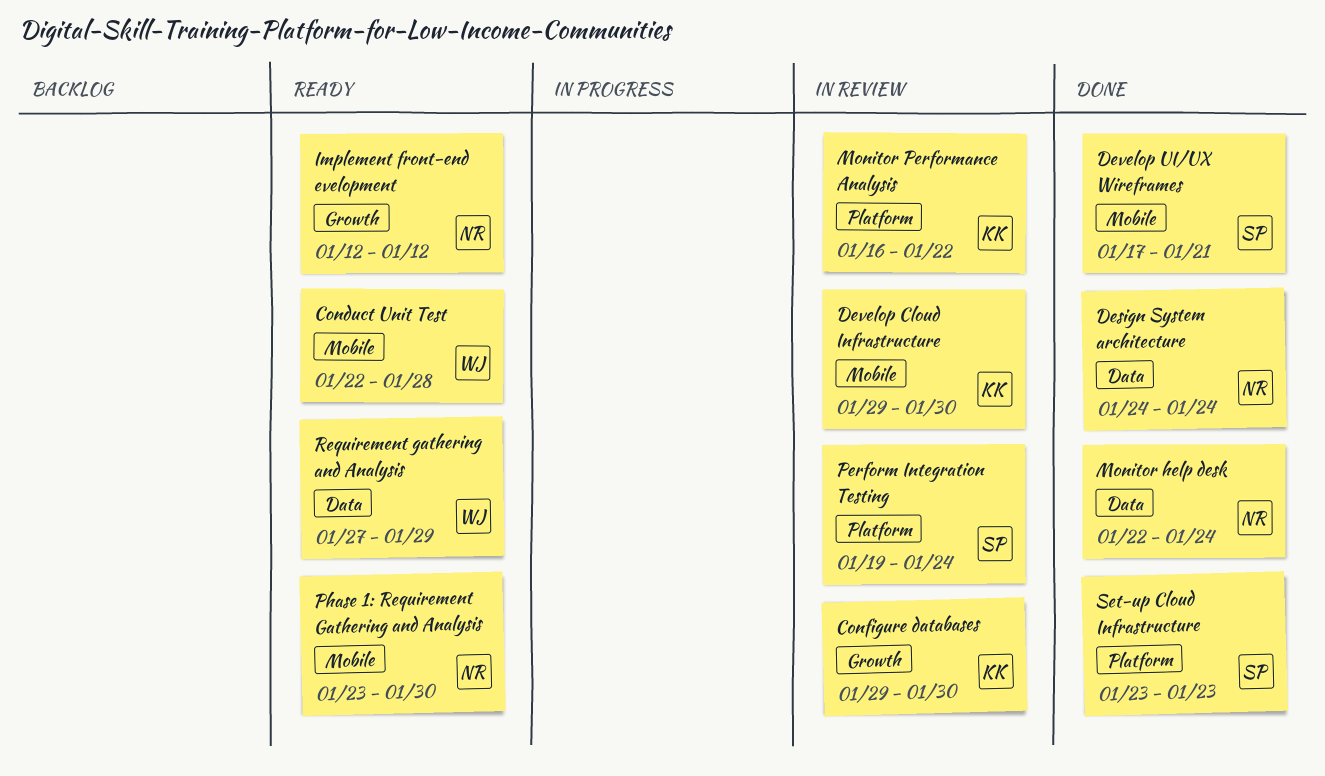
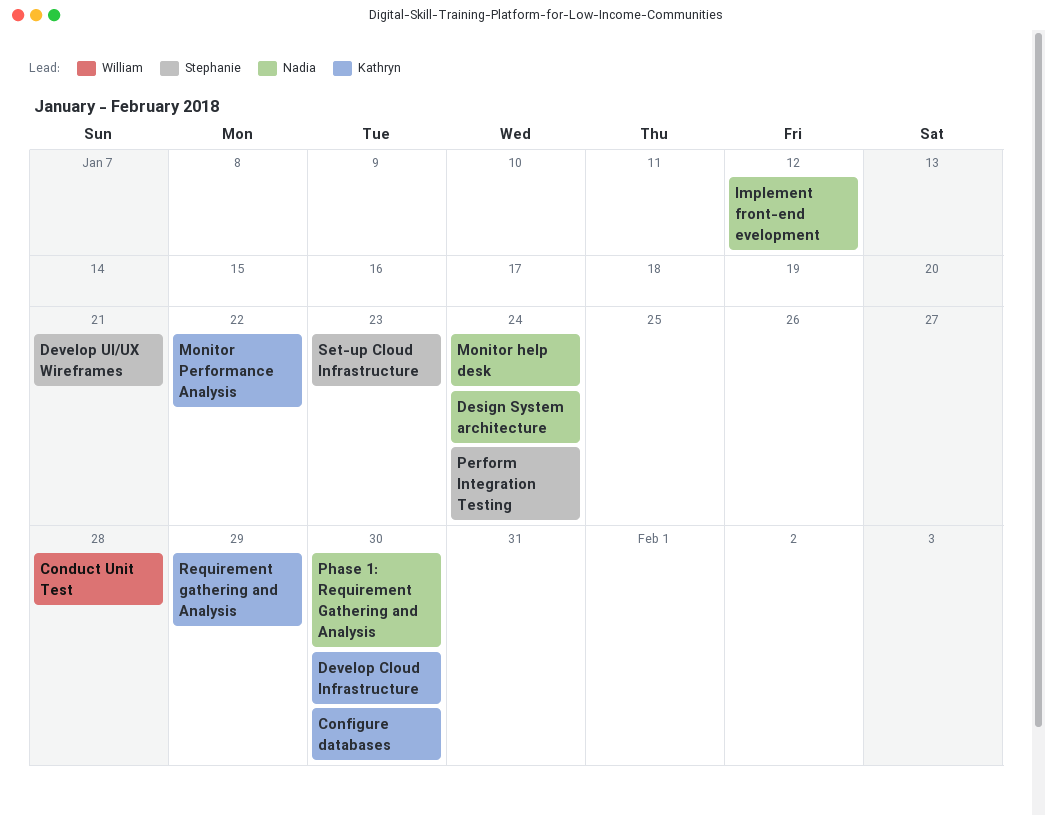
Requirement gathering and Analysis, owner: William -> Kathryn

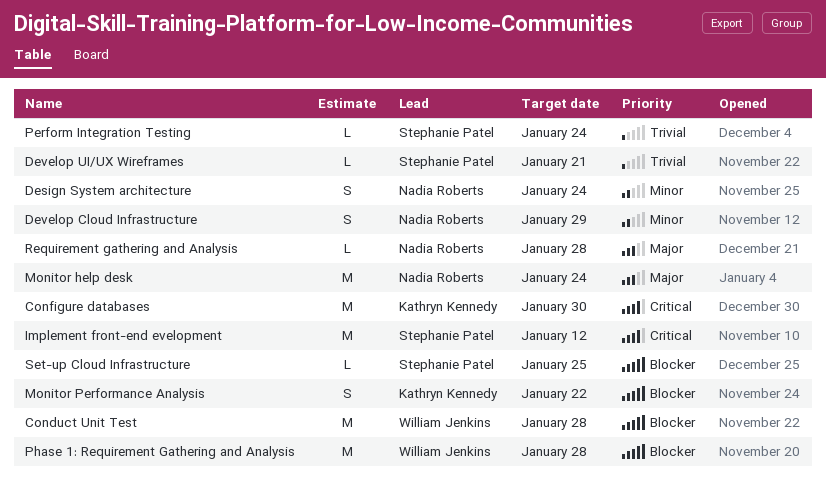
Develop Cloud Infrastructure, owner: Kathryn Kennedy -> Nadia Roberts
Develop Cloud Infrastructure, due: Jan 30 -> Jan 29
Implement front-end evelopment, owner: Nadia Roberts -> Stephanie Patel
Phase 1: Requirement Gathering and Analysis, owner: Nadia Roberts -> William Jenkins
Phase 1: Requirement Gathering and Analysis, due: Jan 30 -> Jan 28
Requirement gathering and Analysis, owner: Kathryn Kennedy -> Nadia Roberts
Requirement gathering and Analysis, due: Jan 29 -> Jan 28
Set-up Cloud Infrastructure, due: Jan 23 -> Jan 25

